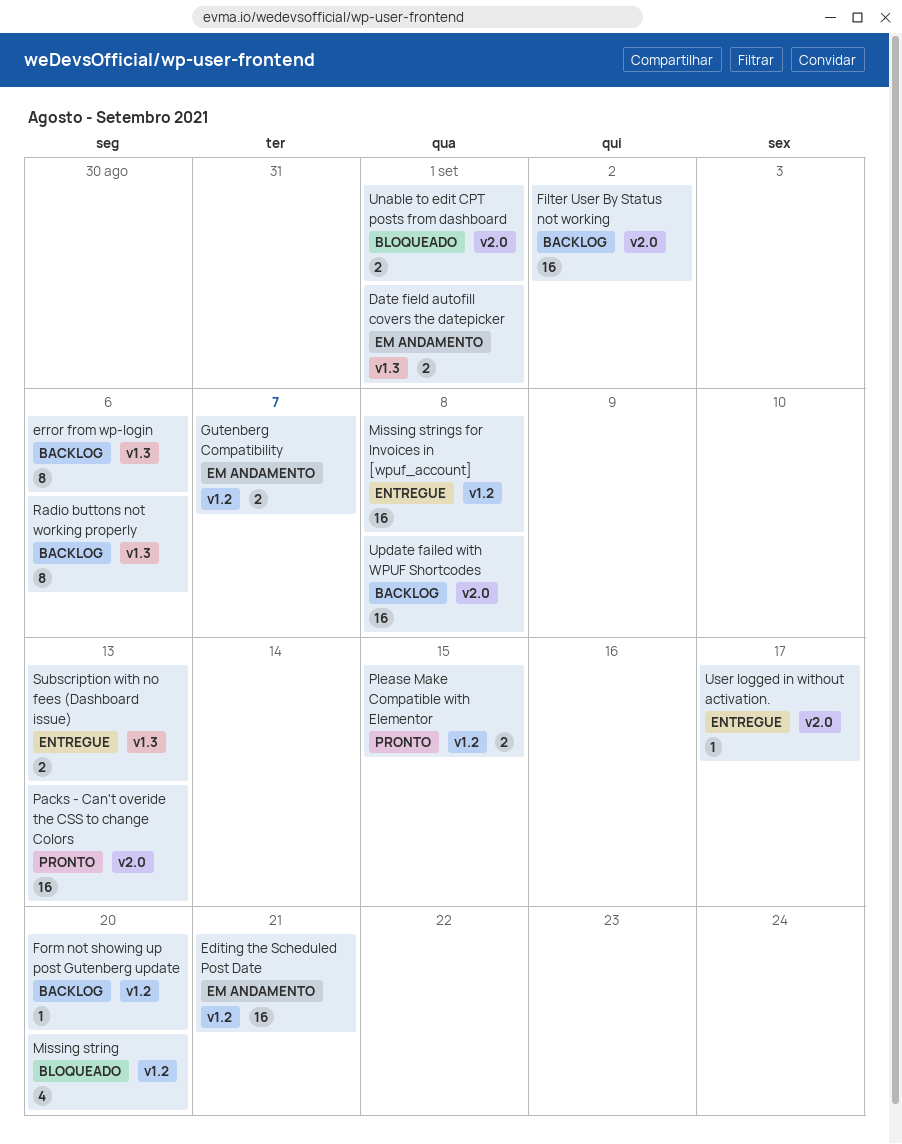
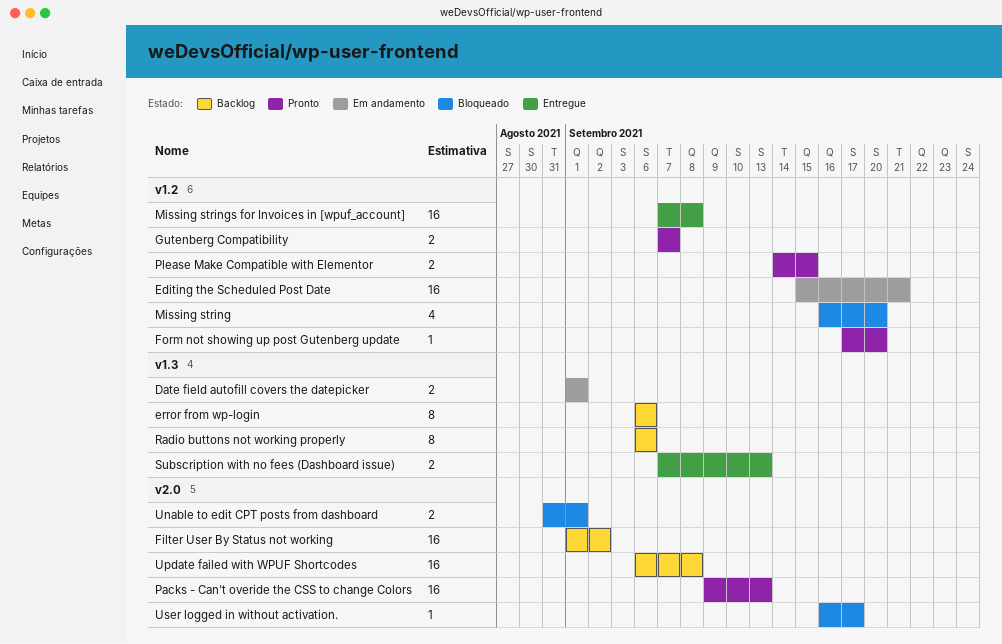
Form not showing up post Gutenberg update, status: Backlog -> Pronto
Gutenberg Compatibility, status: Em andamento -> Pronto
User logged in without activation., status: Entregue -> Bloqueado

